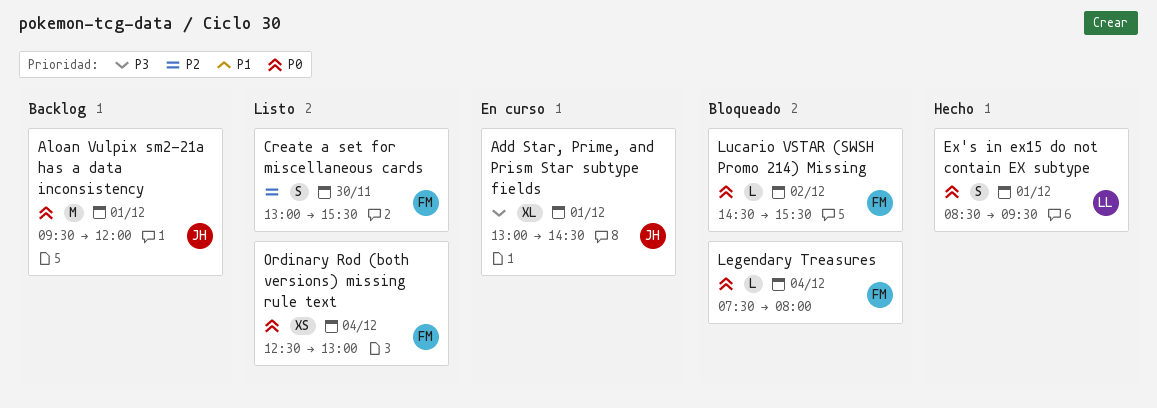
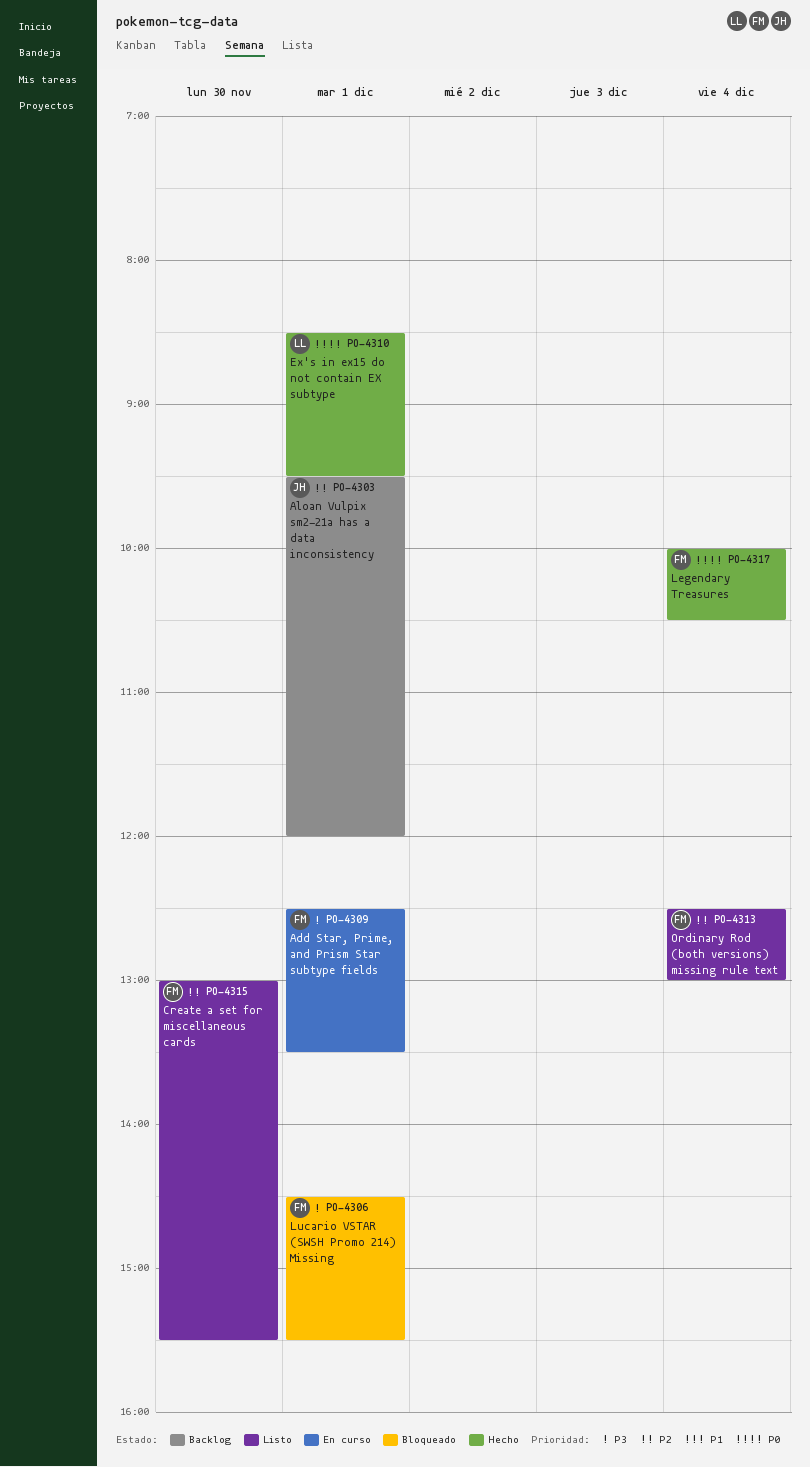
Add Star, Prime, and Prism Star subtype fields, owner: JH -> FM
Add Star, Prime, and Prism Star subtype fields, begins: 13:00 -> 12:30
Add Star, Prime, and Prism Star subtype fields, ends: 14:30 -> 13:30
Aloan Vulpix sm2-21a has a data inconsistency, priority: P0 -> P2
Legendary Treasures, status: Bloqueado -> Hecho
Legendary Treasures, begins: 07:30 -> 10:00
Legendary Treasures, ends: 08:00 -> 10:30
Lucario VSTAR (SWSH Promo 214) Missing, priority: P0 -> P3
Lucario VSTAR (SWSH Promo 214) Missing, day: Dec 2 -> Dec 1
Ordinary Rod (both versions) missing rule text, priority: P0 -> P2

